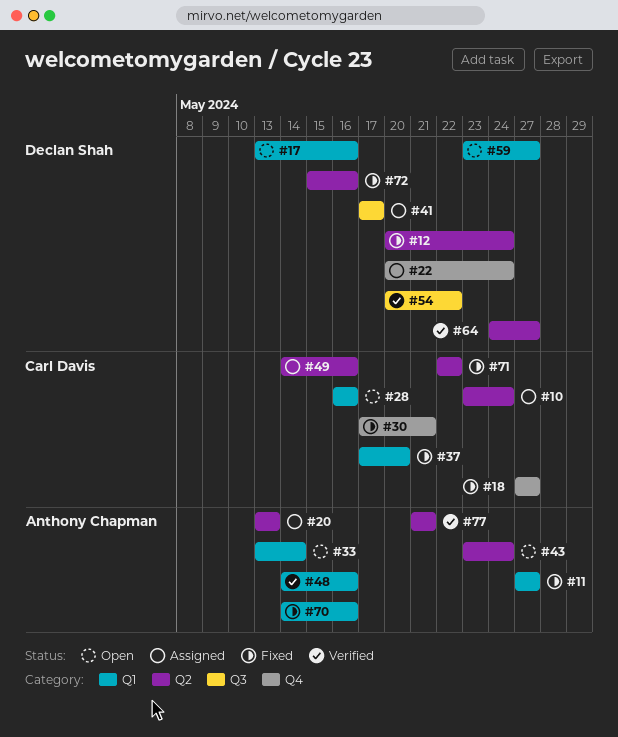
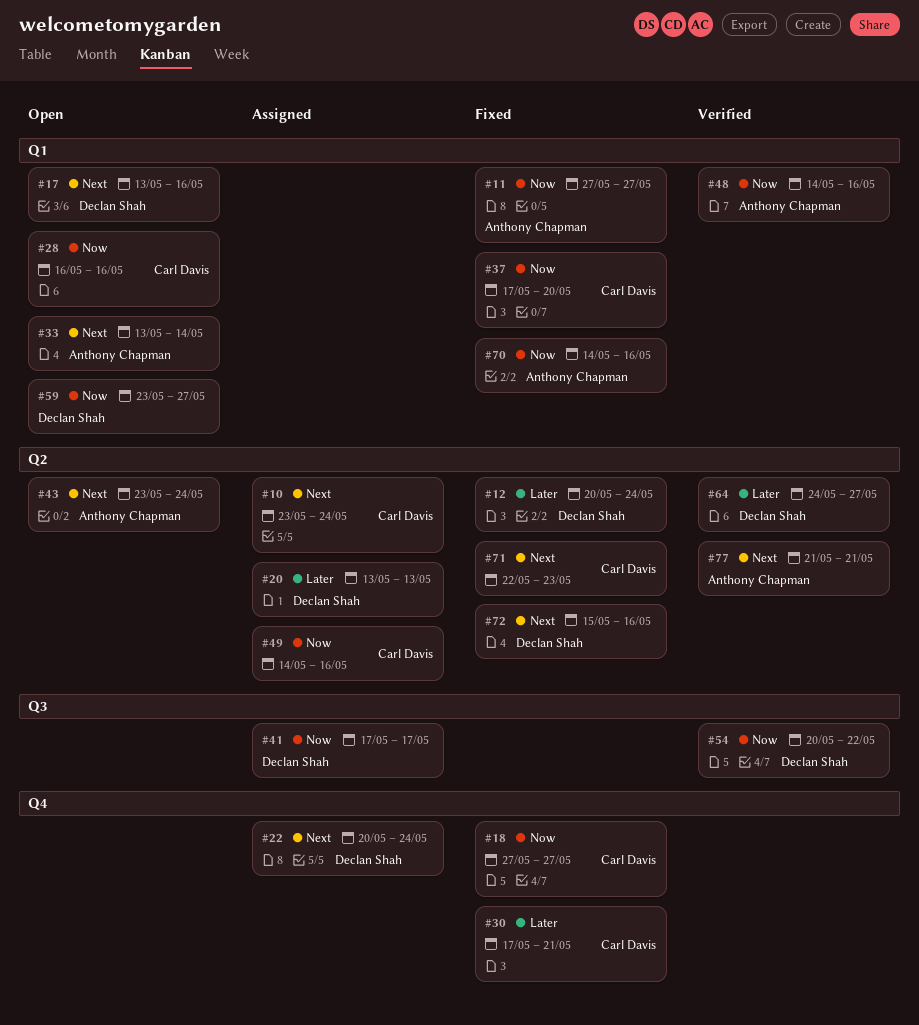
#20, owner: Anthony Chapman -> Declan Shah
#71, due: May 22 -> May 23

